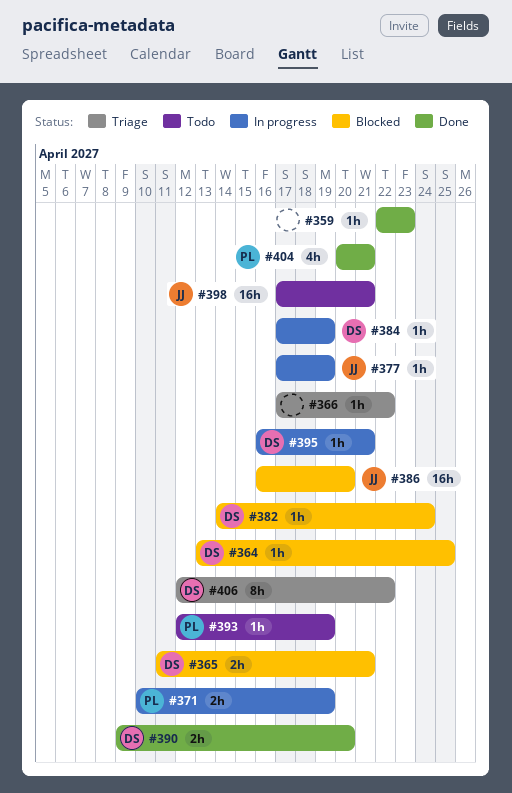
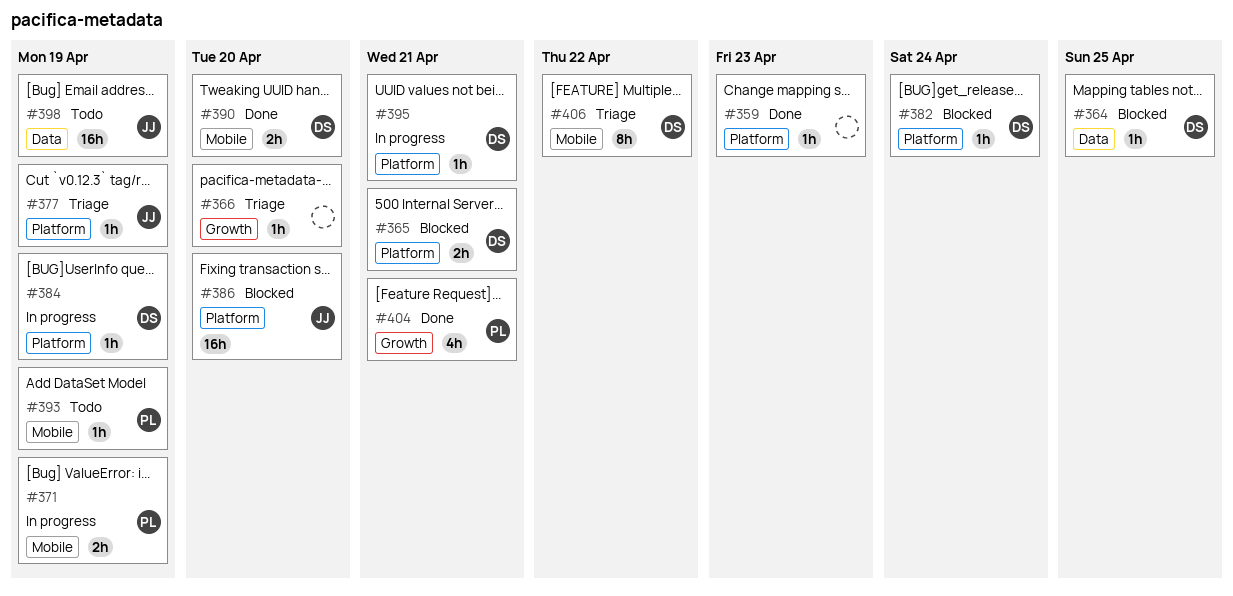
#366, due: Apr 22 -> Apr 20
#377, status: In progress -> Triage
#398, due: Apr 21 -> Apr 19

